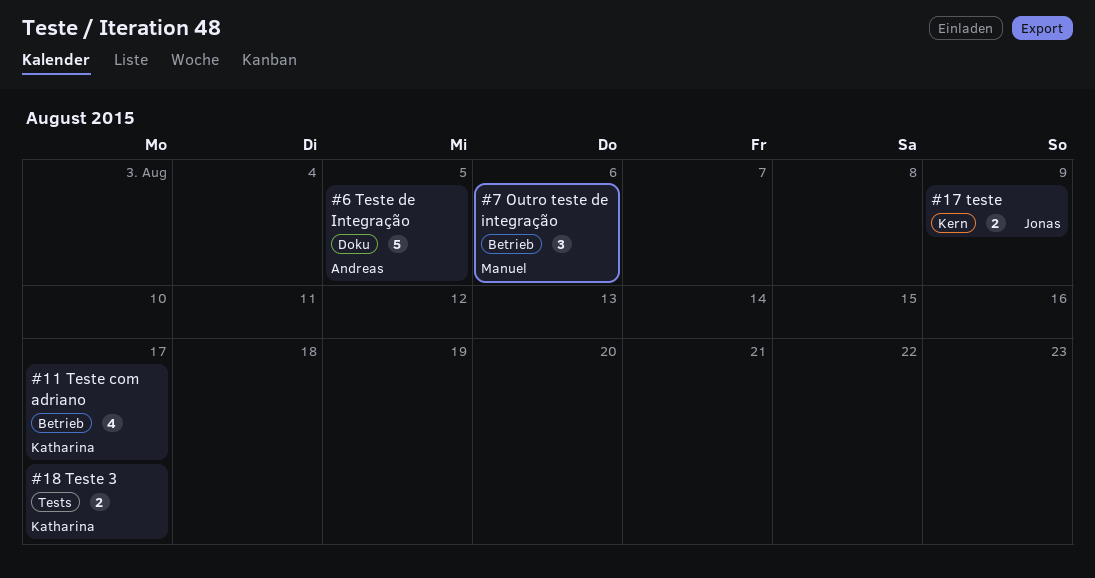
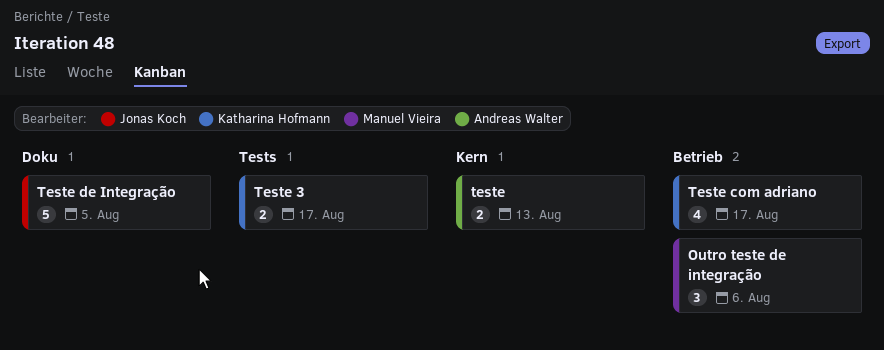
teste, owner: Jonas Koch -> Andreas Walter
teste, due: Aug 9 -> Aug 13
Teste de Integração, owner: Andreas Walter -> Jonas Koch

